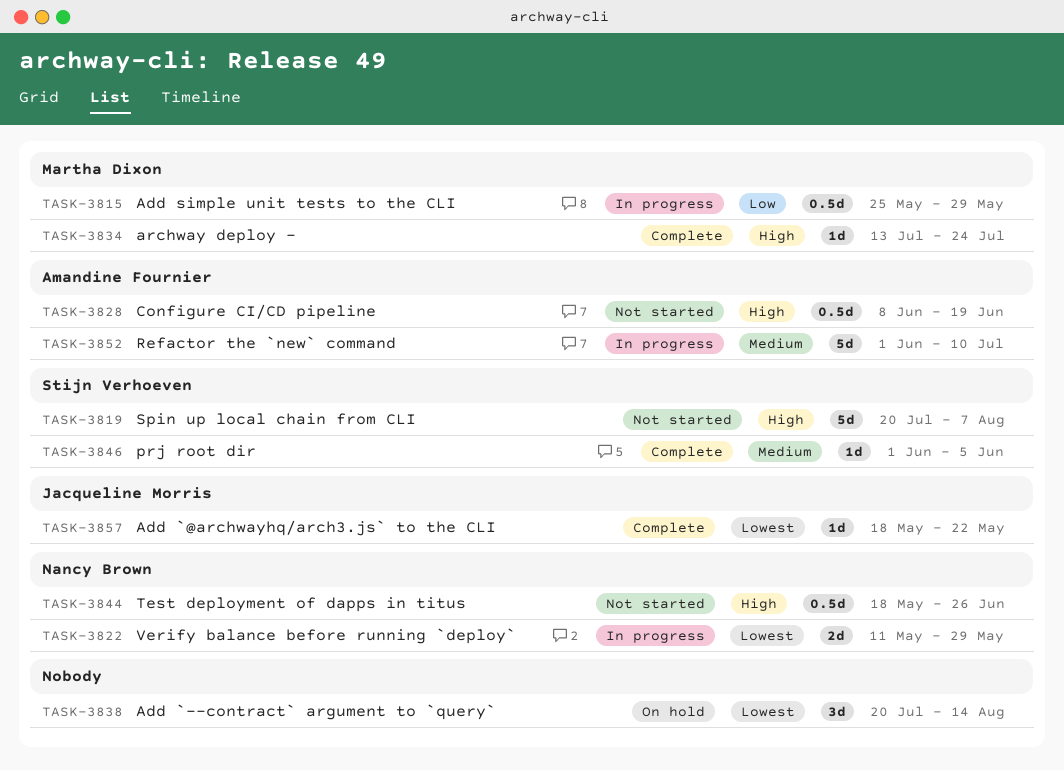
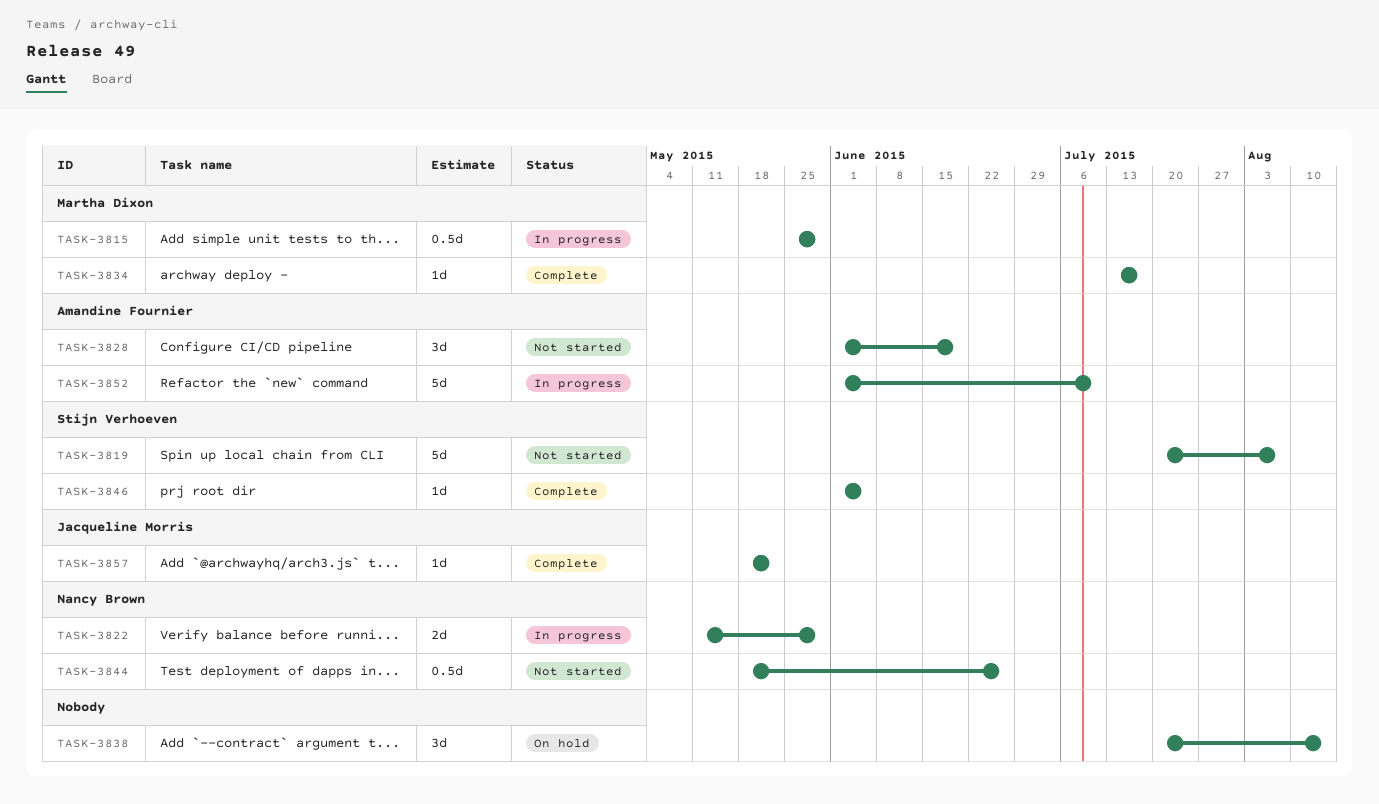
TASK-3828, estimate: 0.5d -> 3d
TASK-3828, start: Jun 8 -> Jun 1
TASK-3834, due: Jul 24 -> Jul 17

